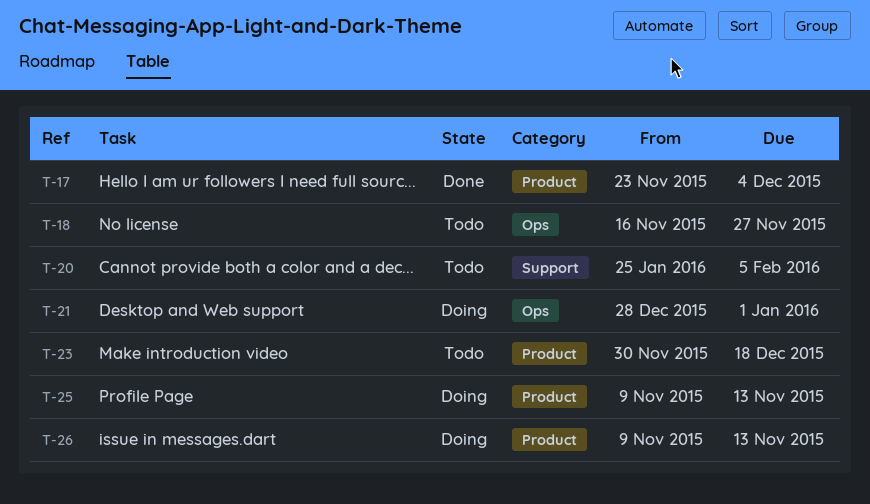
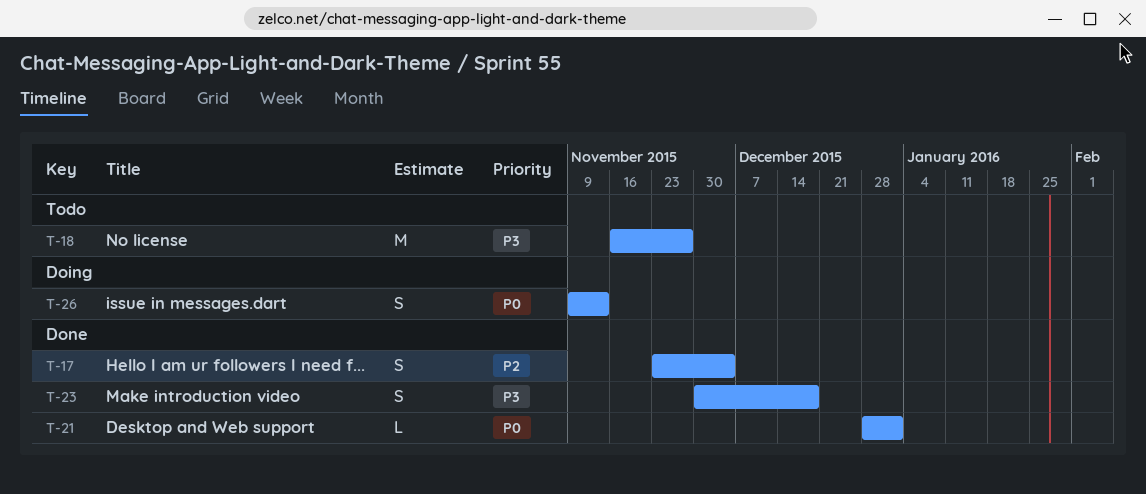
T-20: present -> none
T-21, status: Doing -> Done
T-23, status: Todo -> Done
T-25: present -> none

